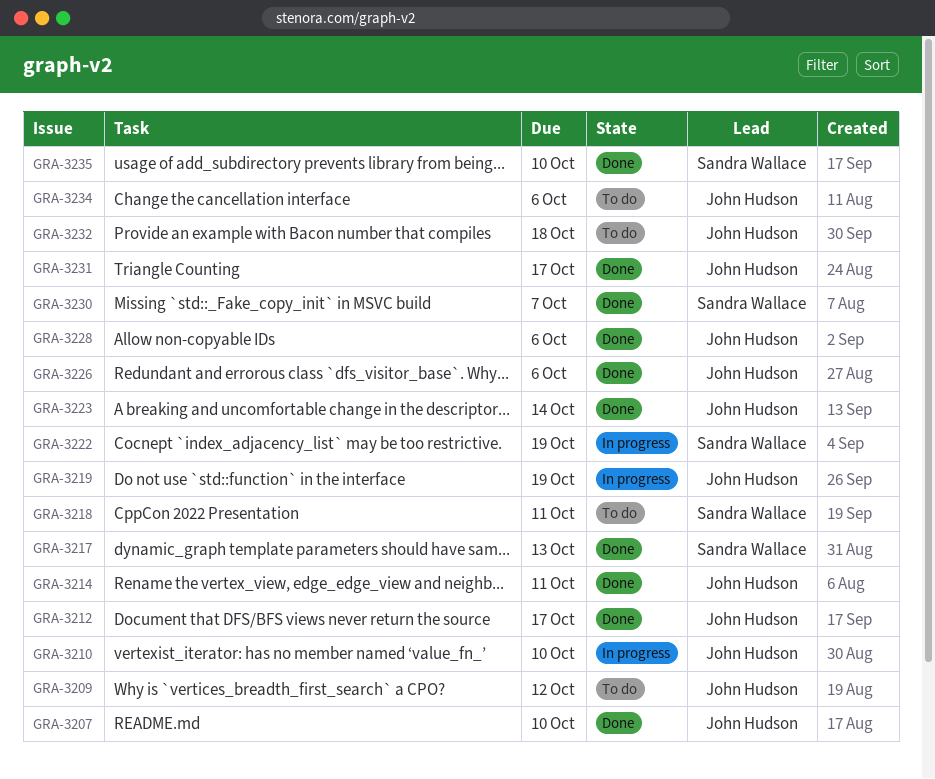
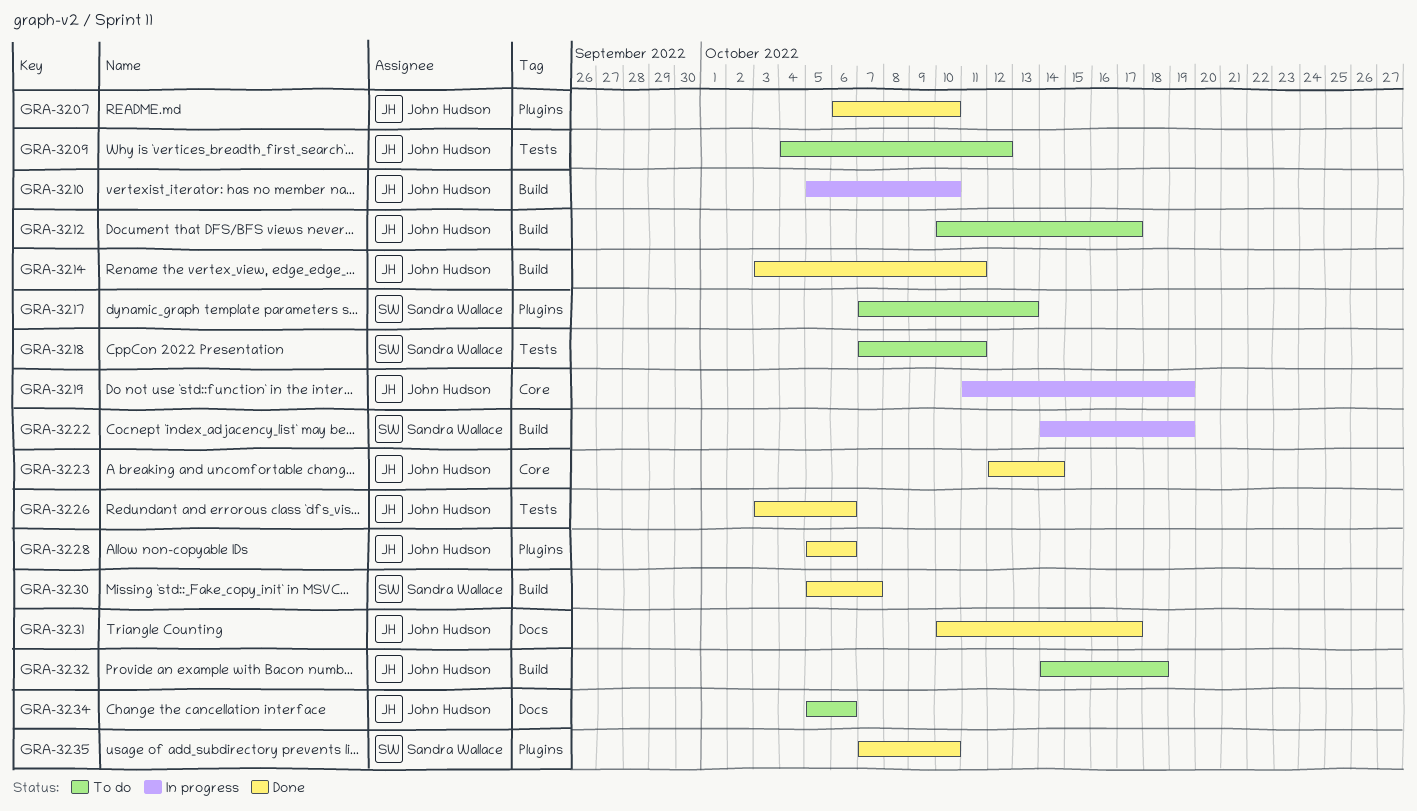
GRA-3212, status: Done -> To do
GRA-3217, status: Done -> To do

